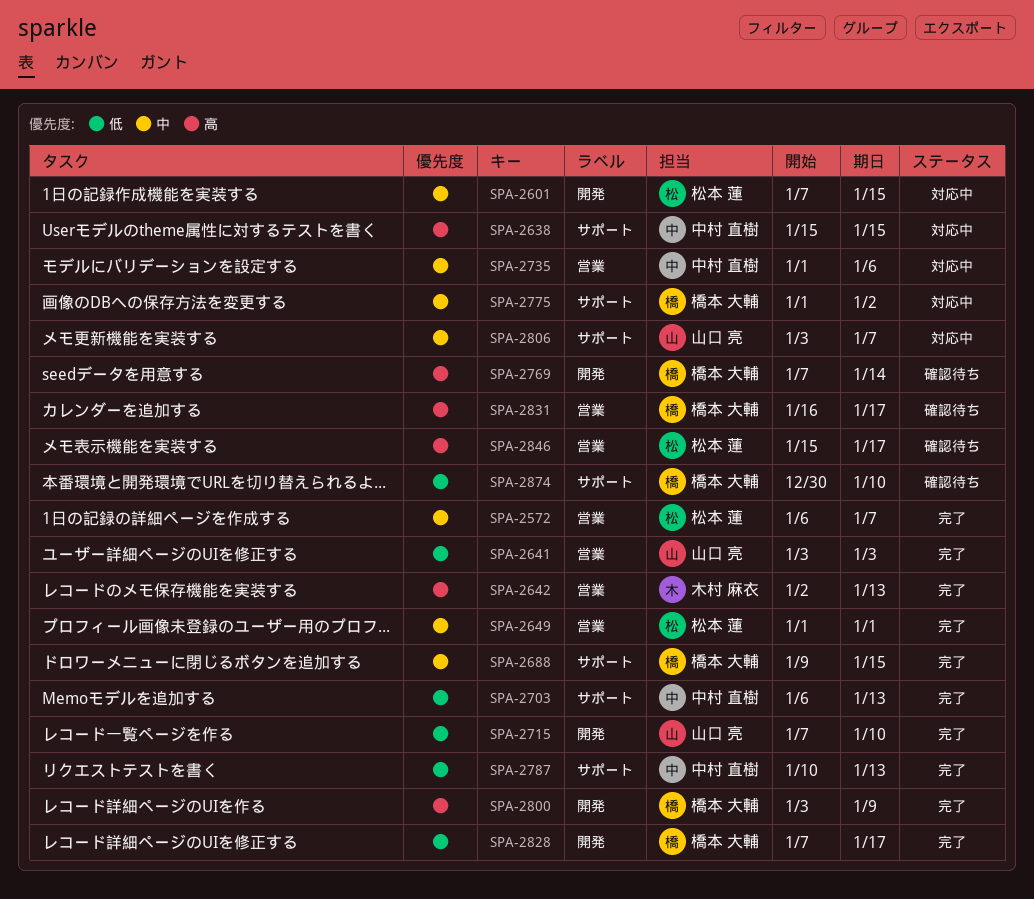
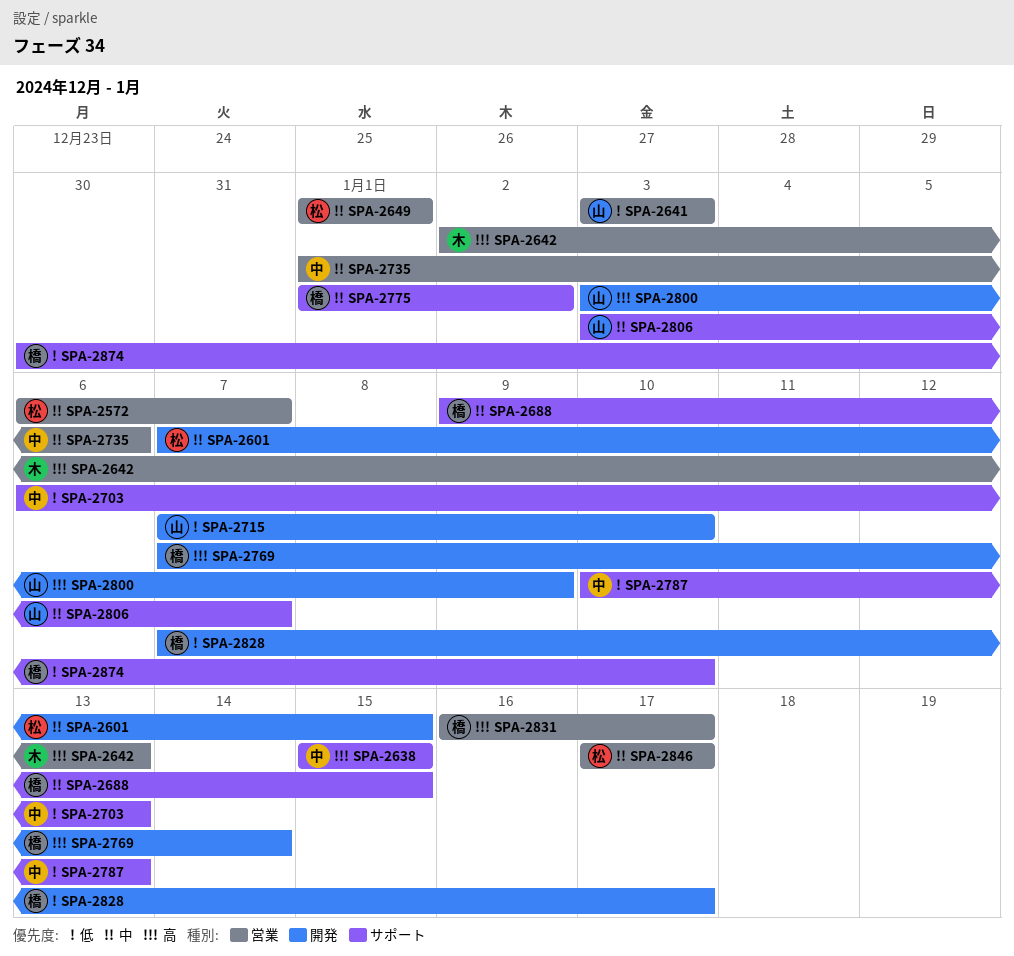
SPA-2800, owner: 橋本 大輔 -> 山口 亮
SPA-2846, priority: 高 -> 中
SPA-2846, start: Jan 15 -> Jan 17

